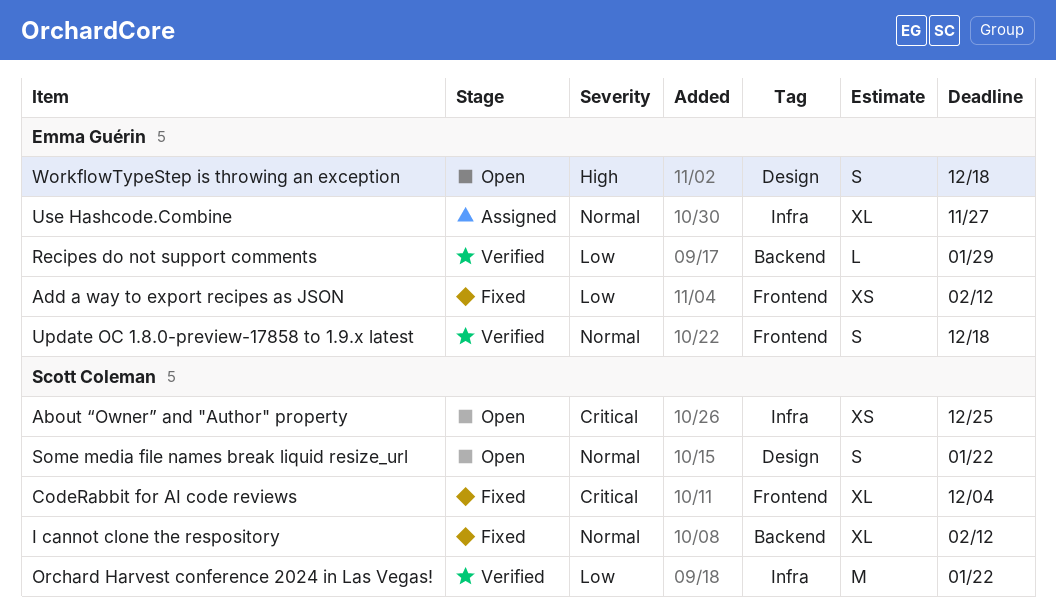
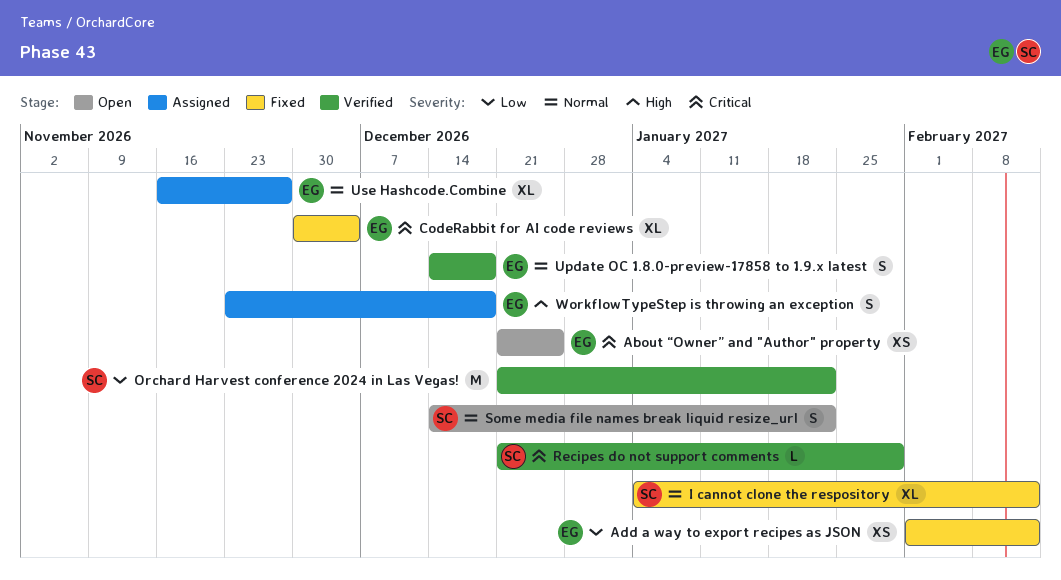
About “Owner” and "Author" property, owner: Scott Coleman -> Emma Guérin
CodeRabbit for AI code reviews, owner: Scott Coleman -> Emma Guérin
Recipes do not support comments, owner: Emma Guérin -> Scott Coleman
Recipes do not support comments, priority: Low -> Critical
WorkflowTypeStep is throwing an exception, status: Open -> Assigned

